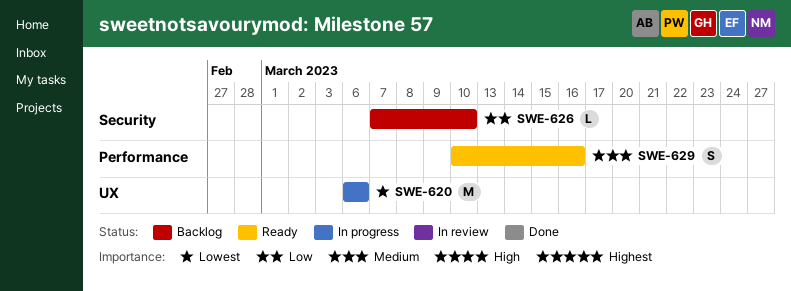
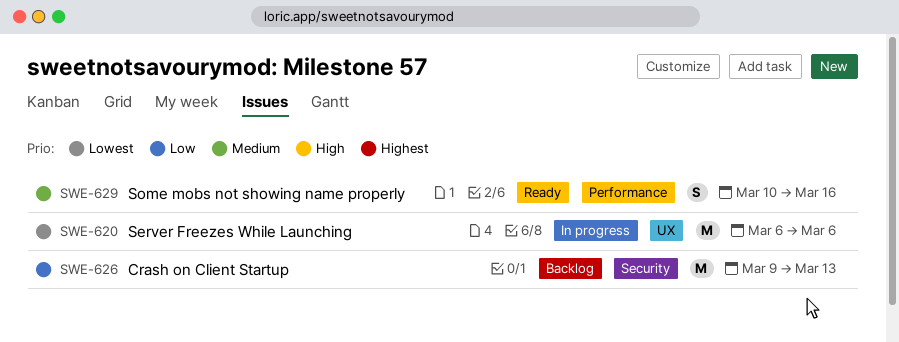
SWE-626, estimate: L -> M
SWE-626, start: Mar 7 -> Mar 9
SWE-626, due: Mar 10 -> Mar 13

